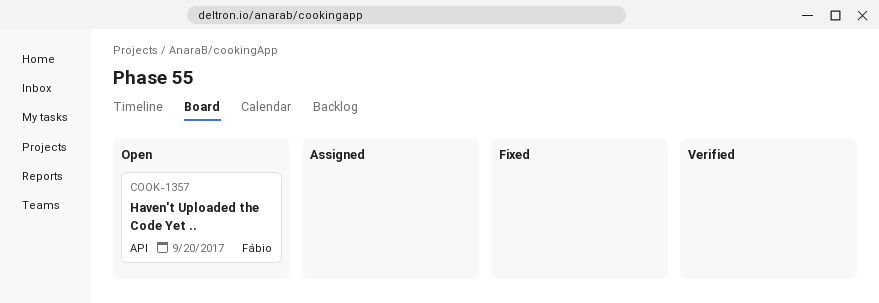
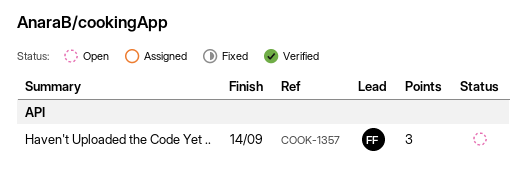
COOK-1357, due: Sep 20 -> Sep 14

